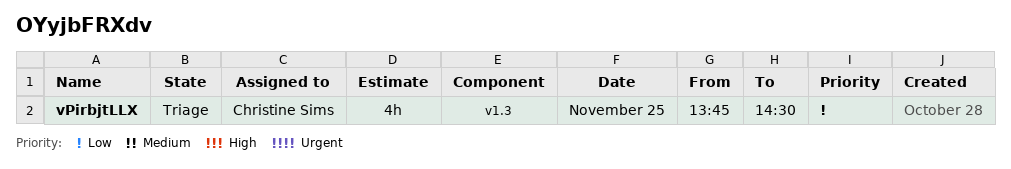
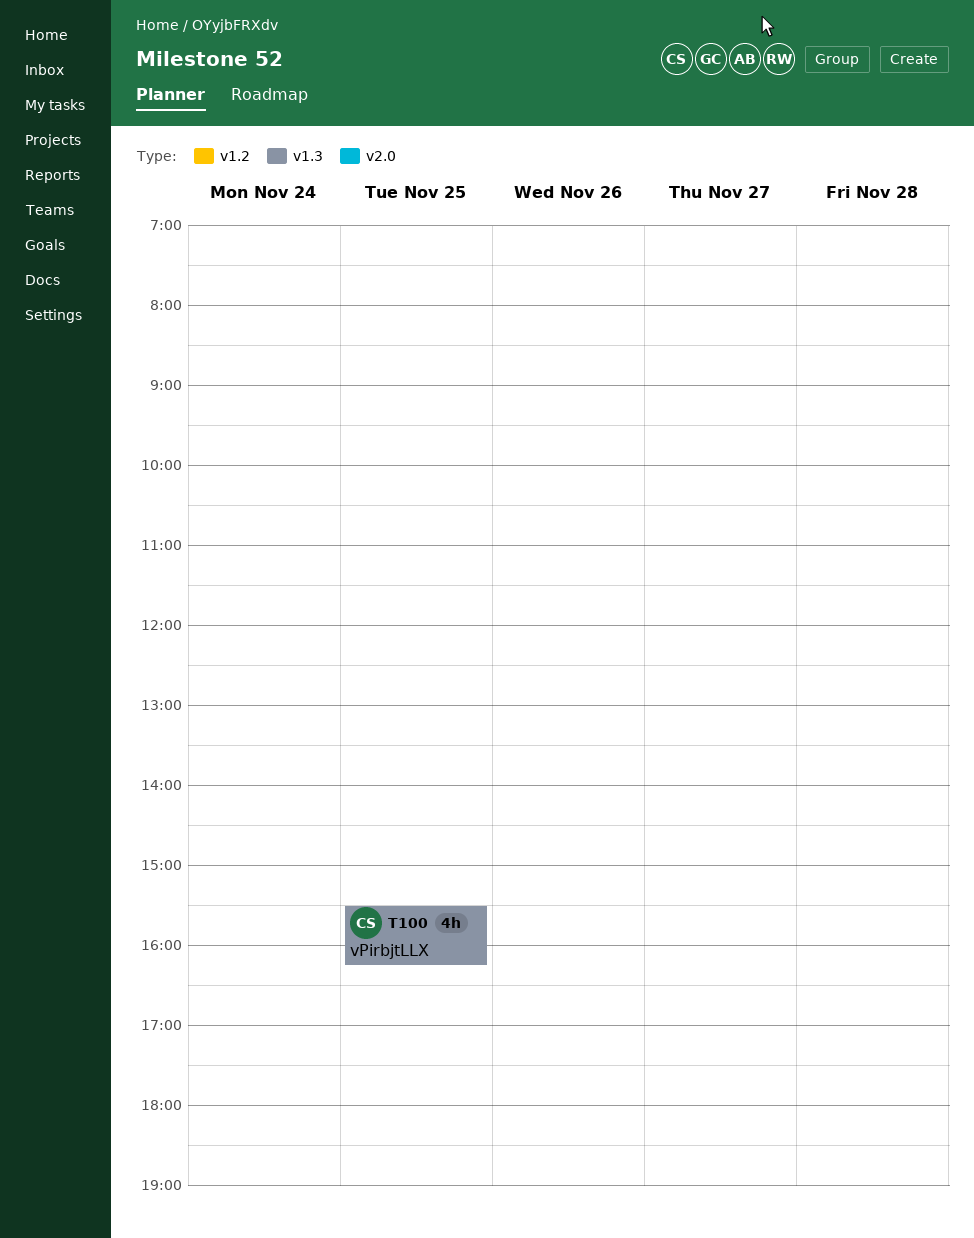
vPirbjtLLX, begins: 13:45 -> 15:30
vPirbjtLLX, ends: 14:30 -> 16:15

